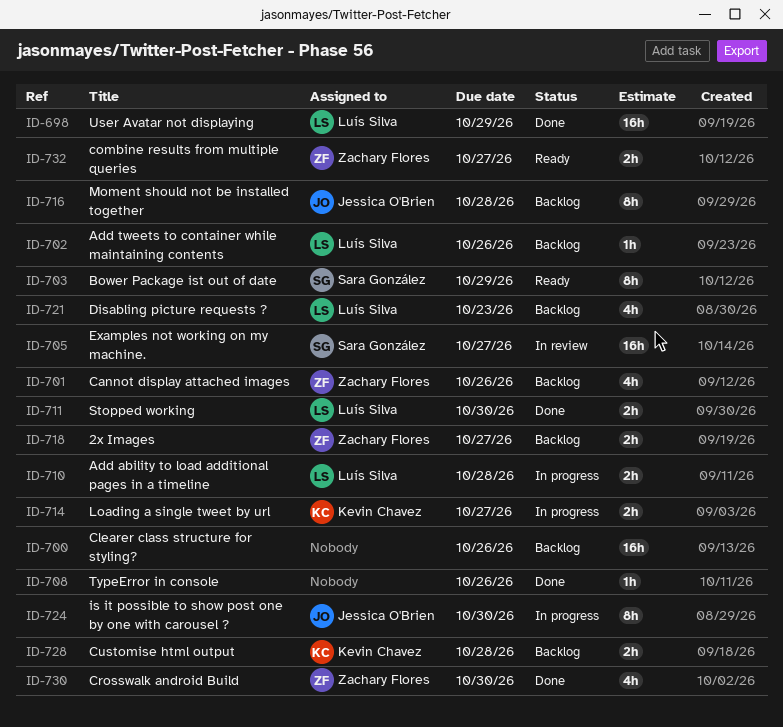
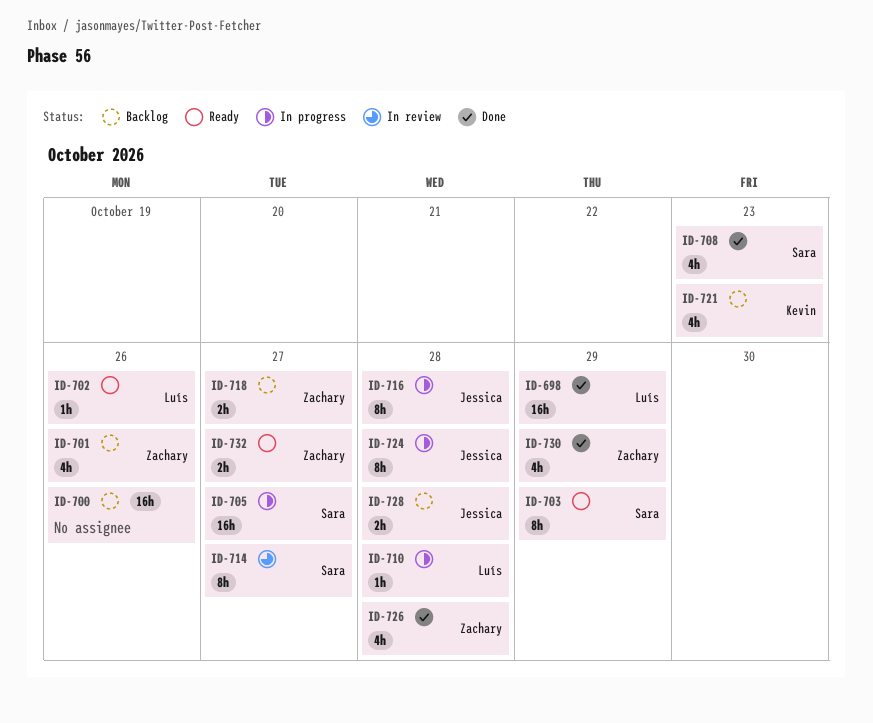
ID-702, status: Backlog -> Ready
ID-705, status: In review -> In progress
ID-708, owner: none -> Sara González
ID-708, estimate: 1h -> 4h
ID-708, due: Oct 26 -> Oct 23
ID-710, estimate: 2h -> 1h
ID-711: present -> none
ID-714, status: In progress -> In review
ID-714, owner: Kevin Chavez -> Sara González
ID-714, estimate: 2h -> 8h
ID-716, status: Backlog -> In progress
ID-721, owner: Luís Silva -> Kevin Chavez
ID-724, due: Oct 30 -> Oct 28
ID-726: none -> present
ID-728, owner: Kevin Chavez -> Jessica O'Brien
ID-730, due: Oct 30 -> Oct 29

